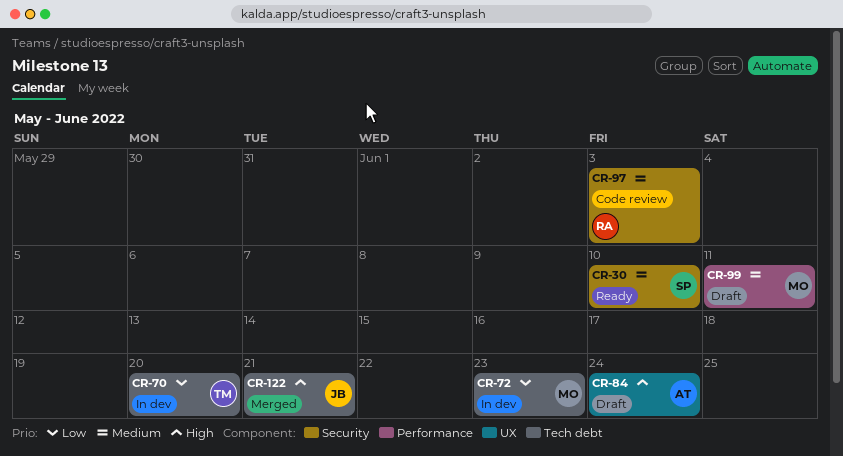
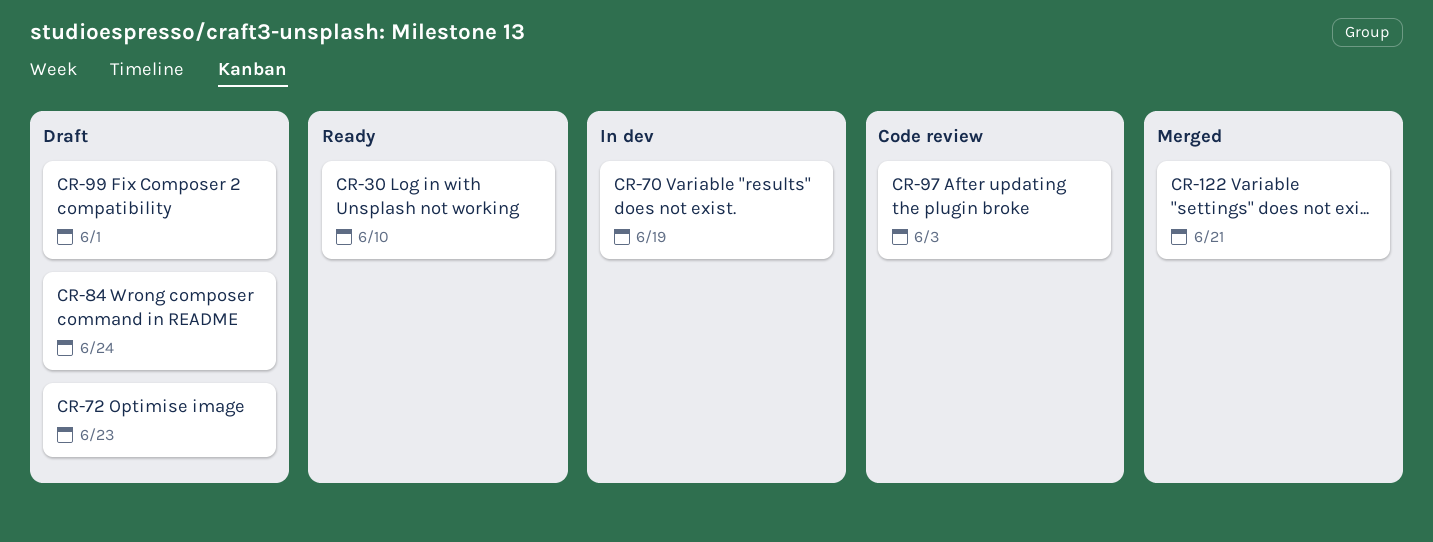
CR-70, due: Jun 20 -> Jun 19
CR-72, status: In dev -> Draft
CR-99, due: Jun 11 -> Jun 1

